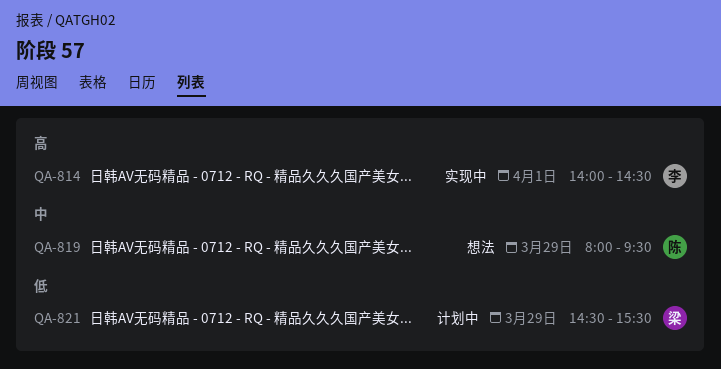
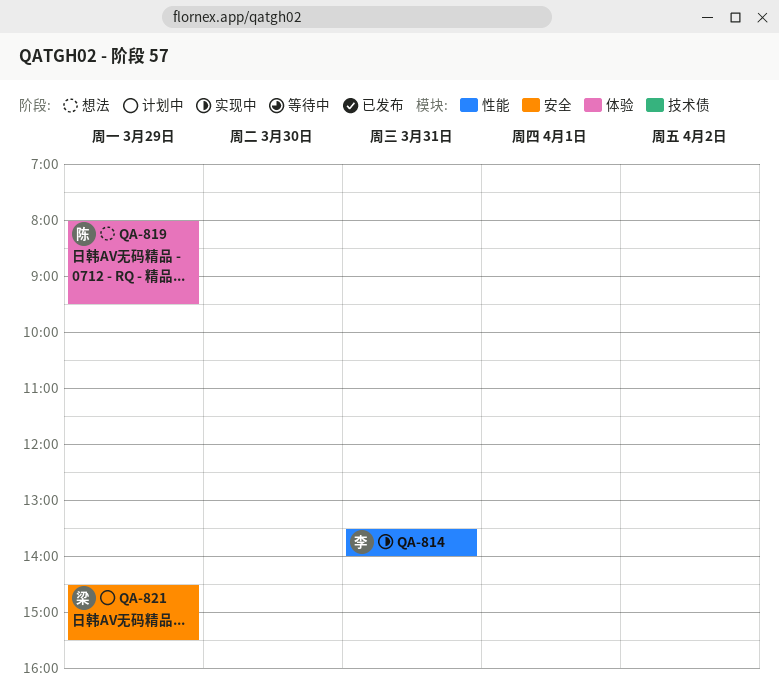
QA-814, day: Apr 1 -> Mar 31
QA-814, begins: 14:00 -> 13:30
QA-814, ends: 14:30 -> 14:00

